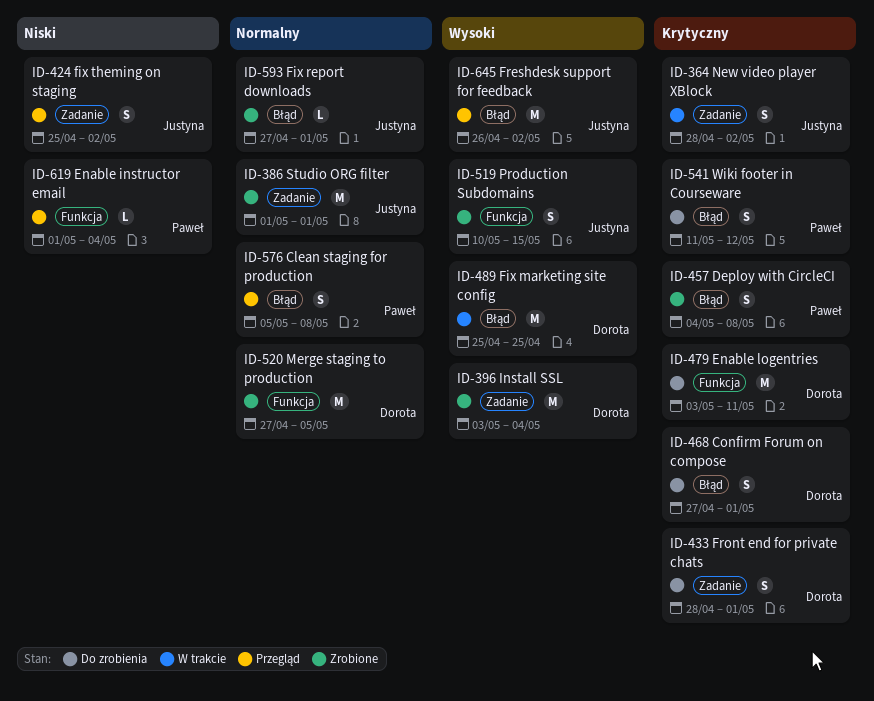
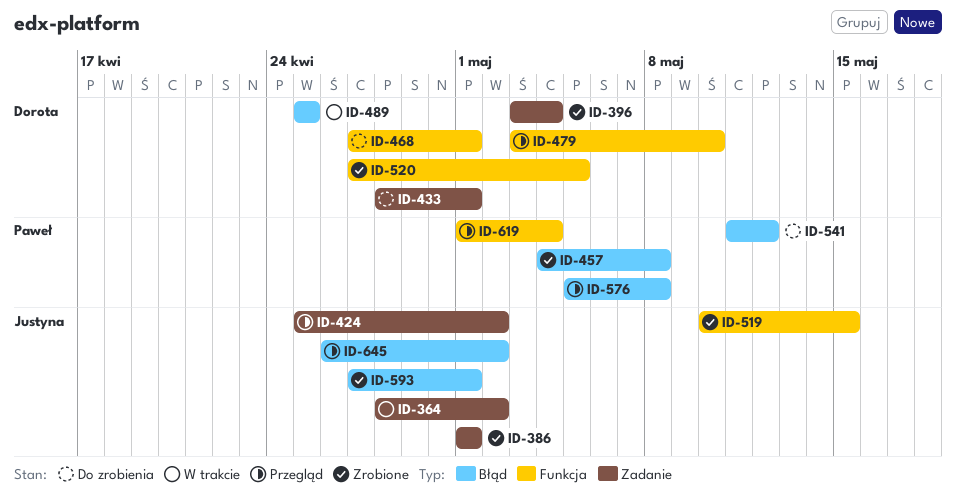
ID-468, label: Błąd -> Funkcja
ID-479, status: Do zrobienia -> Przegląd
ID-479, due: May 11 -> May 10

